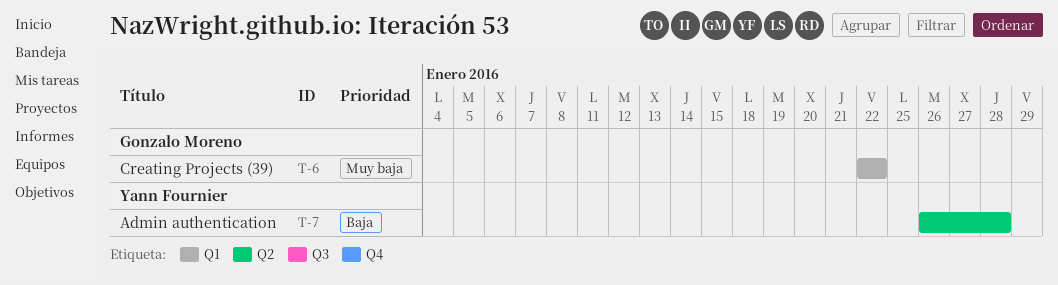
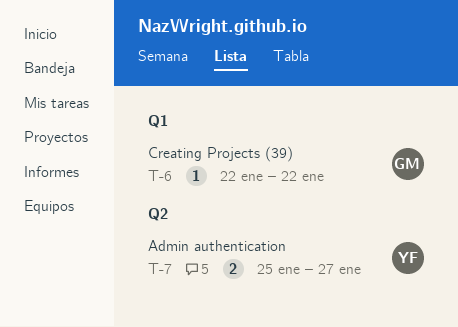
T-7, start: Jan 26 -> Jan 25
T-7, due: Jan 28 -> Jan 27

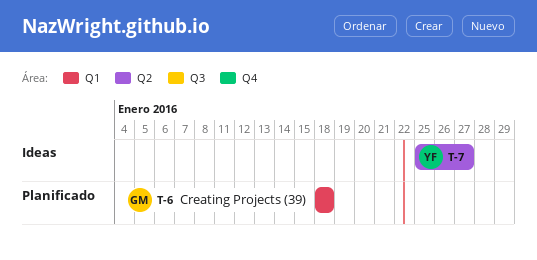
T-6, start: Jan 22 -> Jan 18
T-6, due: Jan 22 -> Jan 18

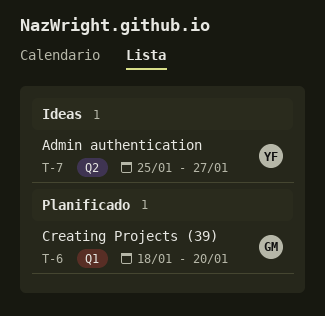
T-6, due: Jan 18 -> Jan 20

